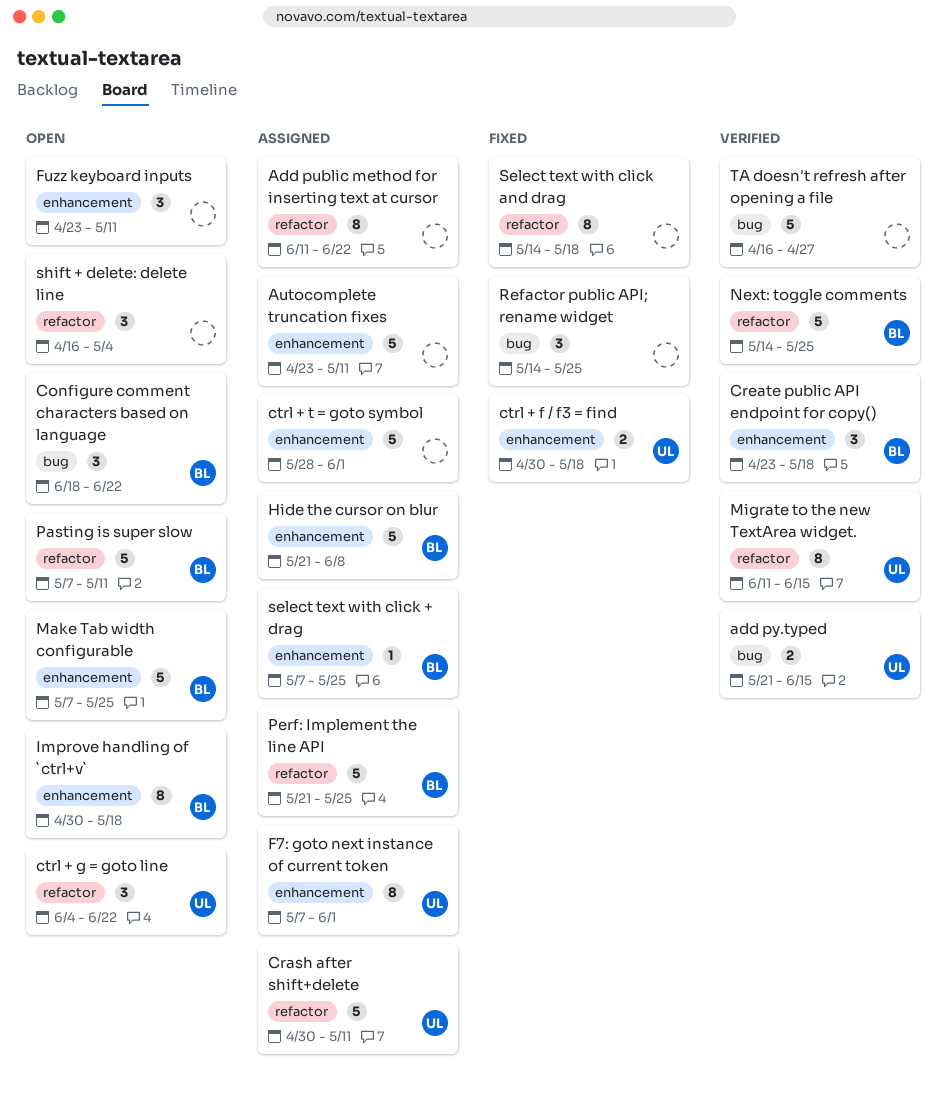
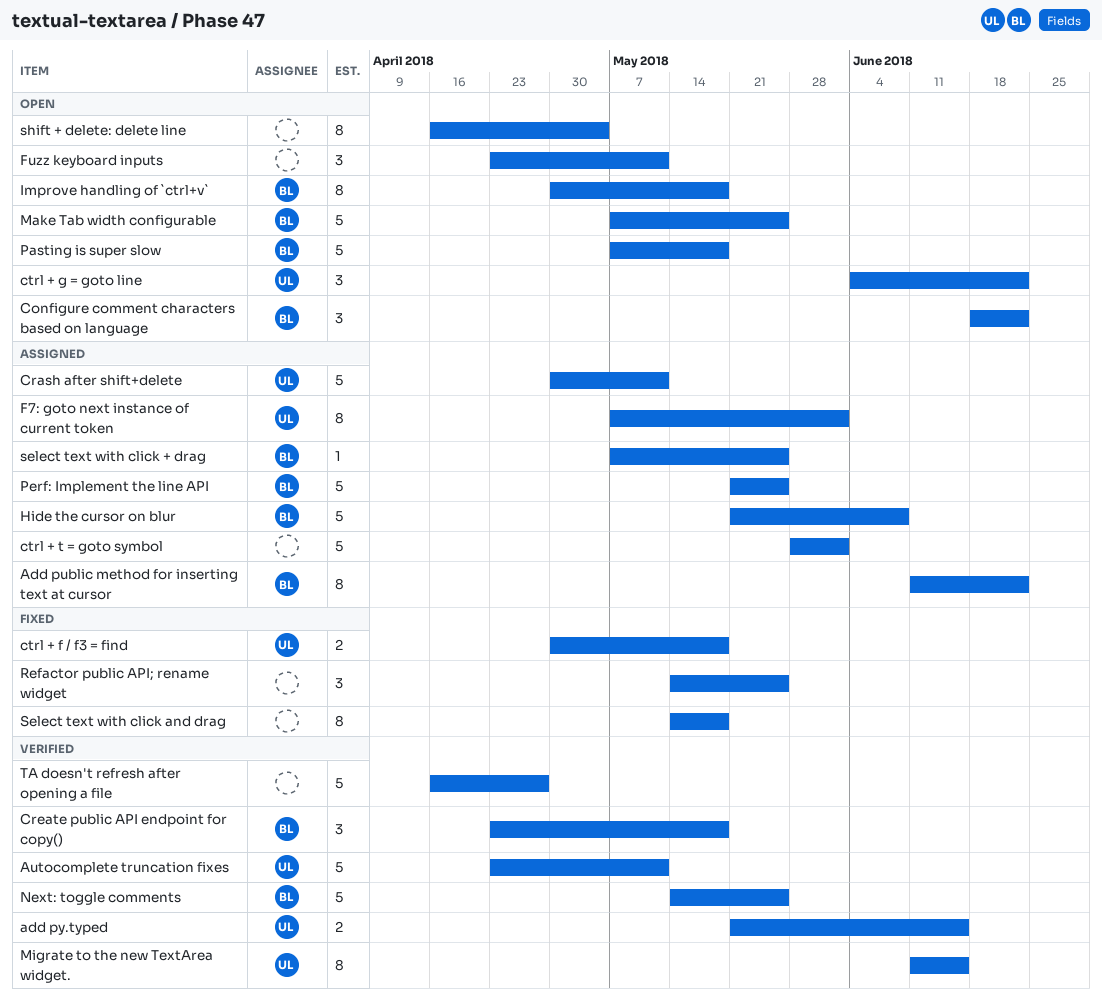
Add public method for inserting text at cursor, owner: none -> BL
Autocomplete truncation fixes, status: Assigned -> Verified
Autocomplete truncation fixes, owner: none -> UL
Pasting is super slow, due: May 11 -> May 18
shift + delete: delete line, estimate: 3 -> 8

